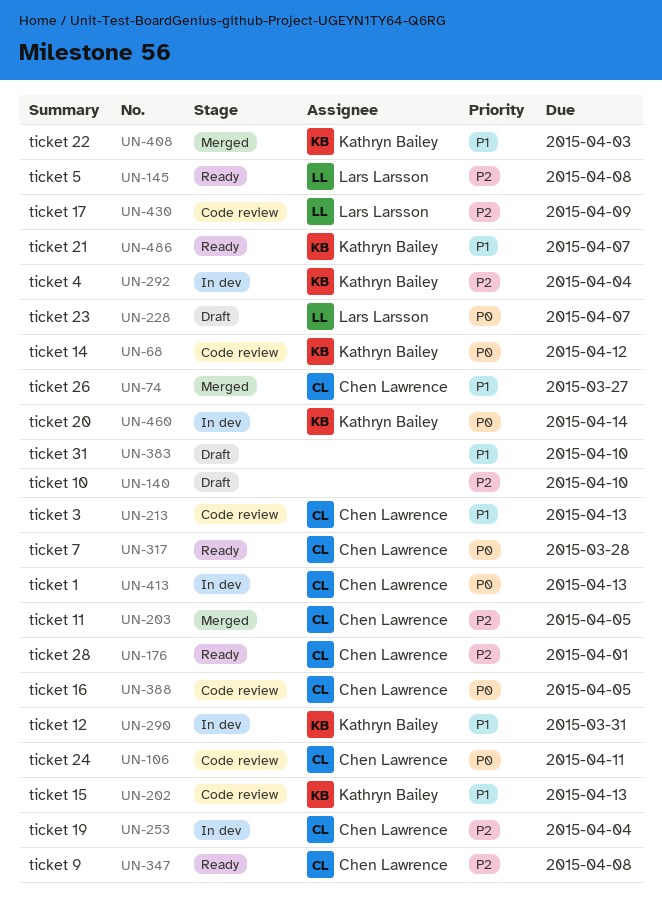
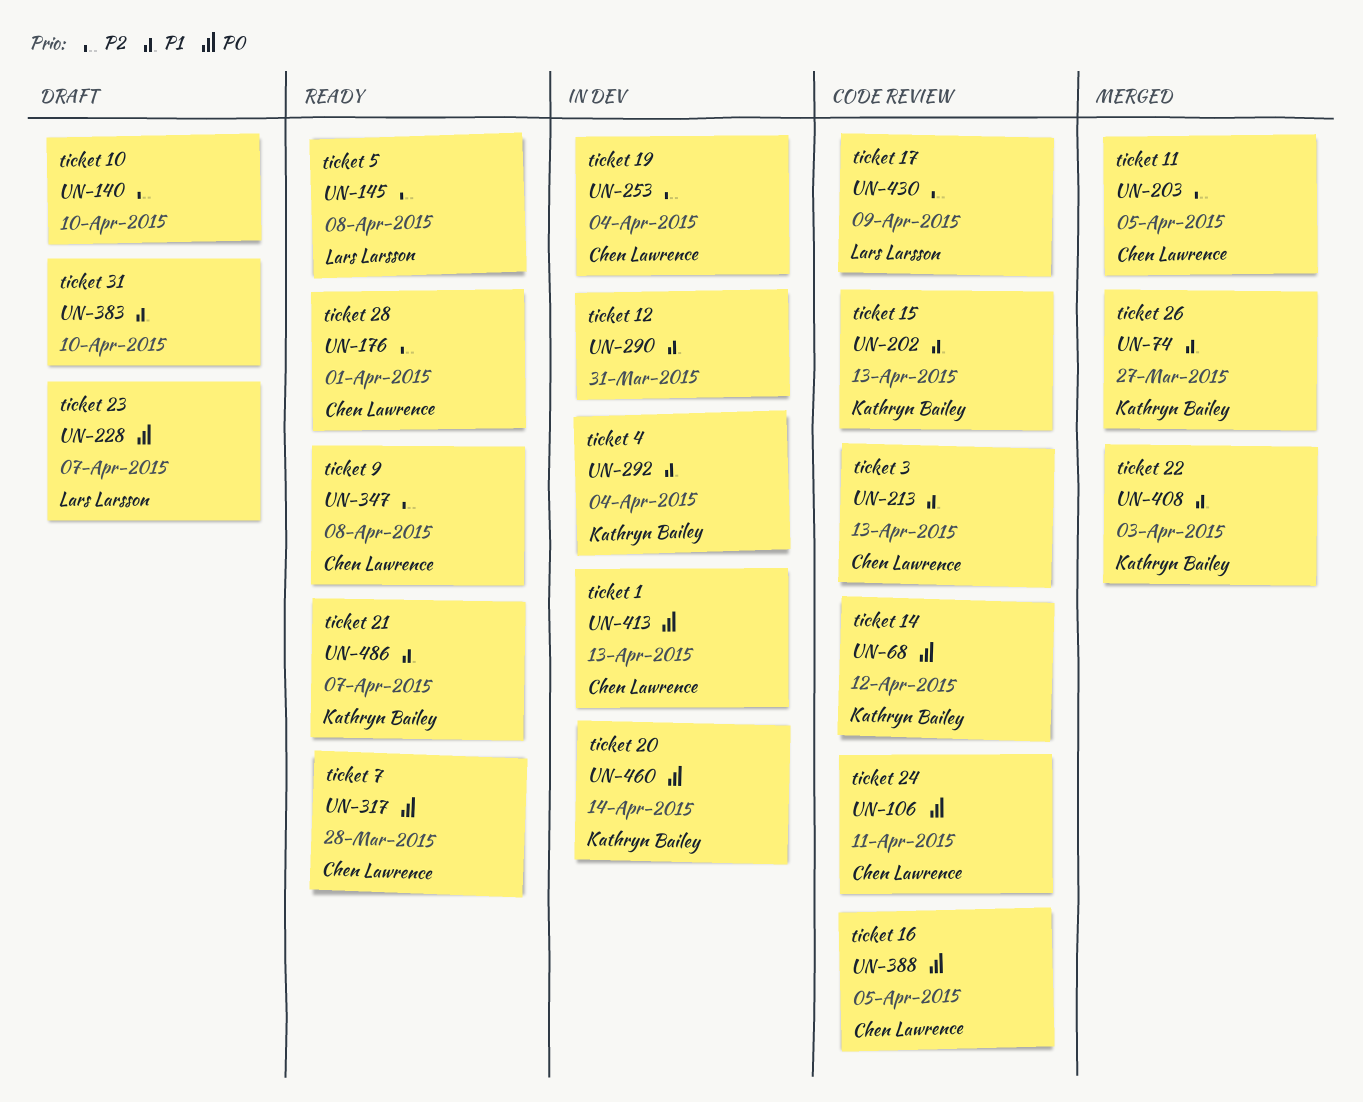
UN-74, owner: Chen Lawrence -> Kathryn Bailey
UN-290, owner: Kathryn Bailey -> none
UN-292, priority: P2 -> P1

